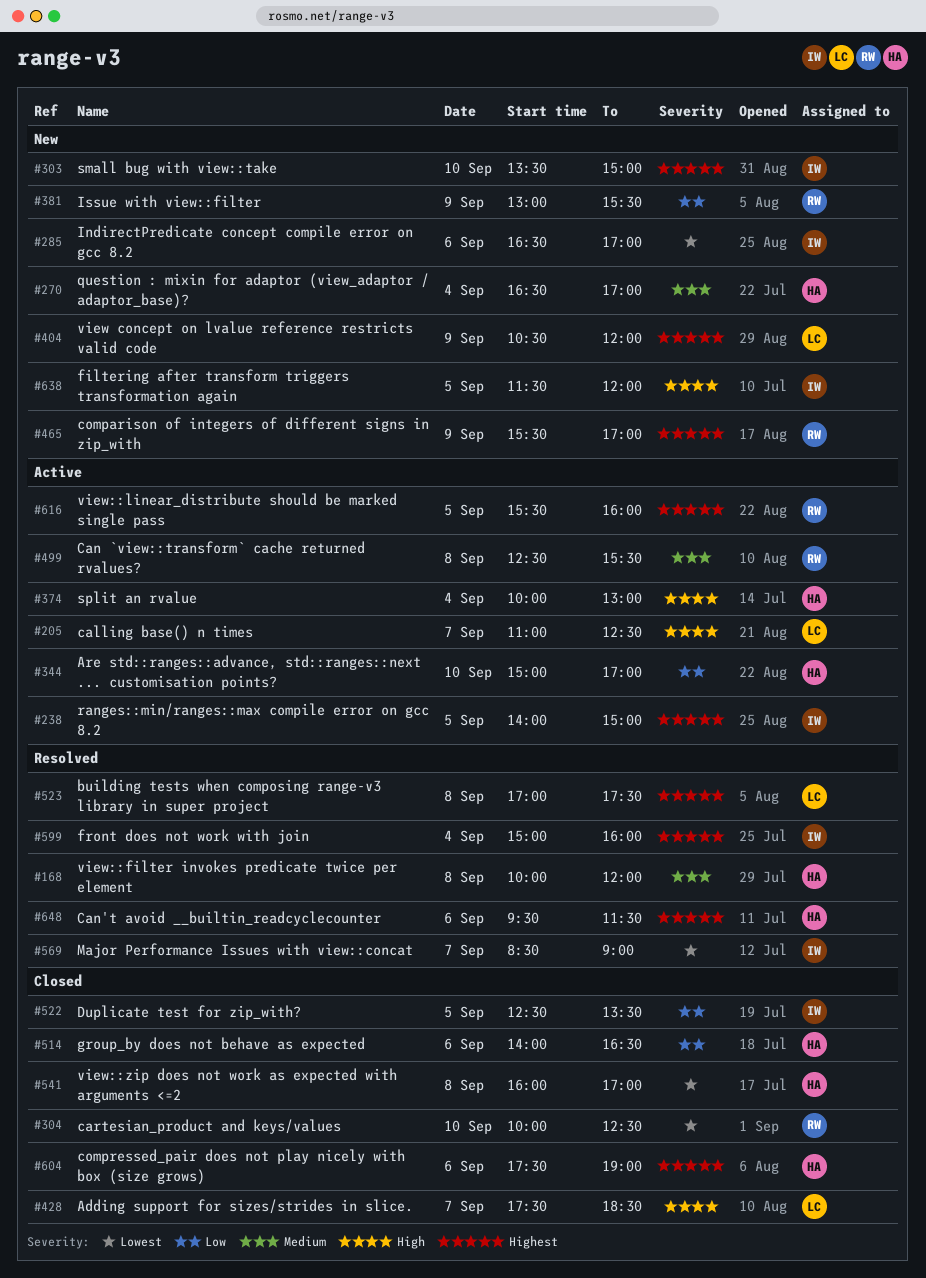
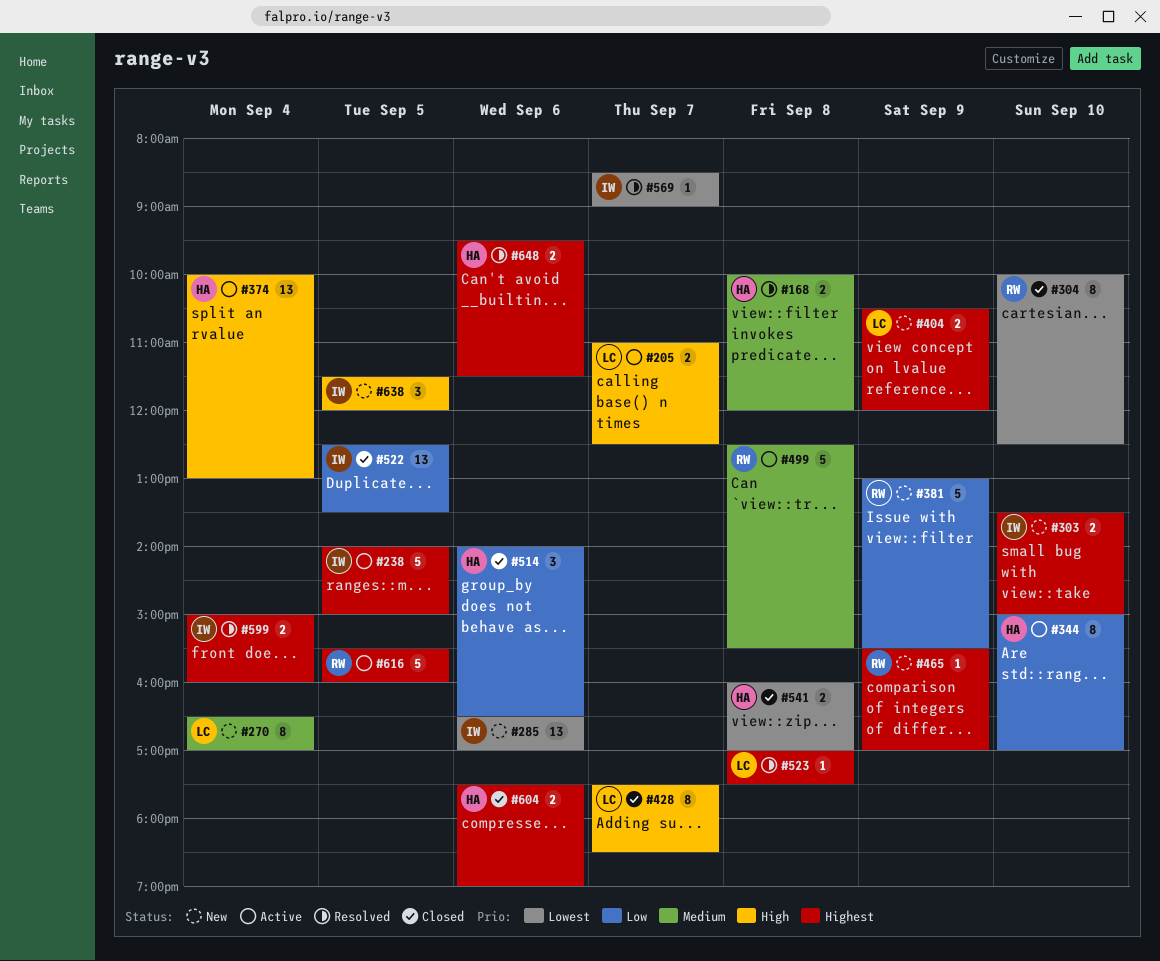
#270, owner: HA -> LC

